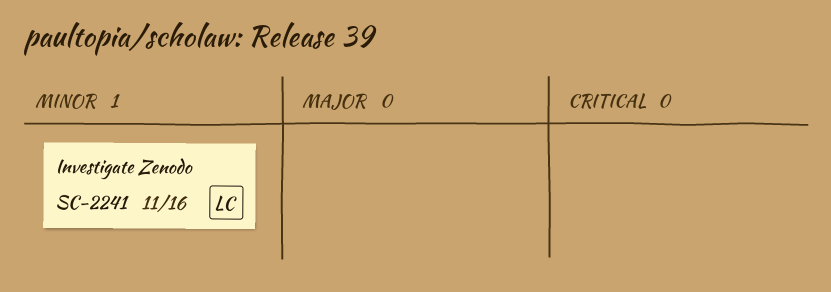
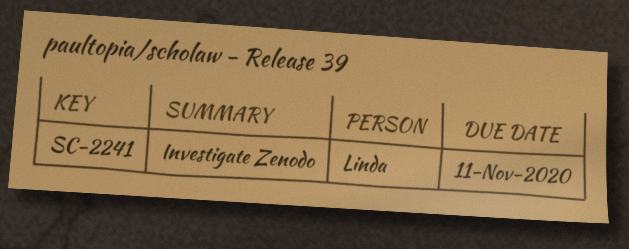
SC-2241, due: Nov 16 -> Nov 11

